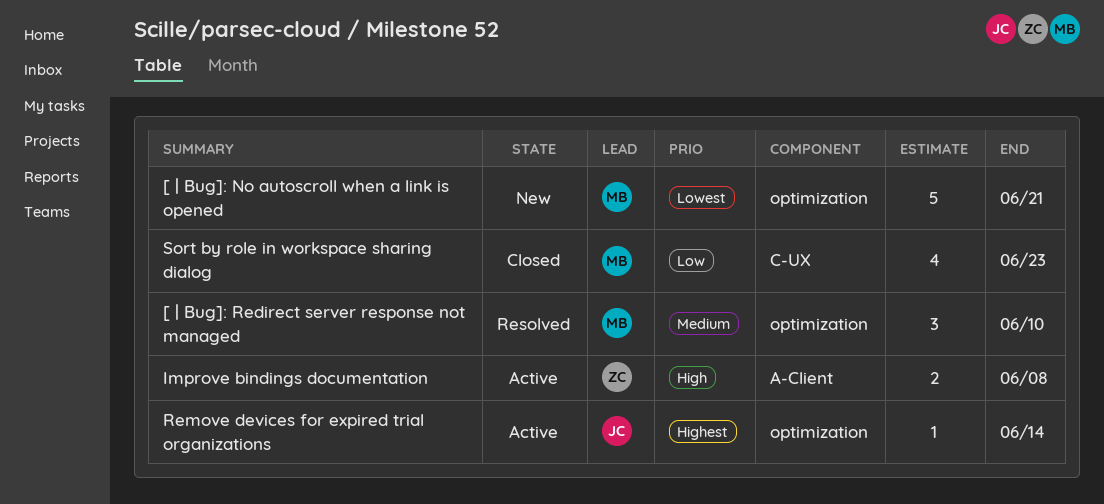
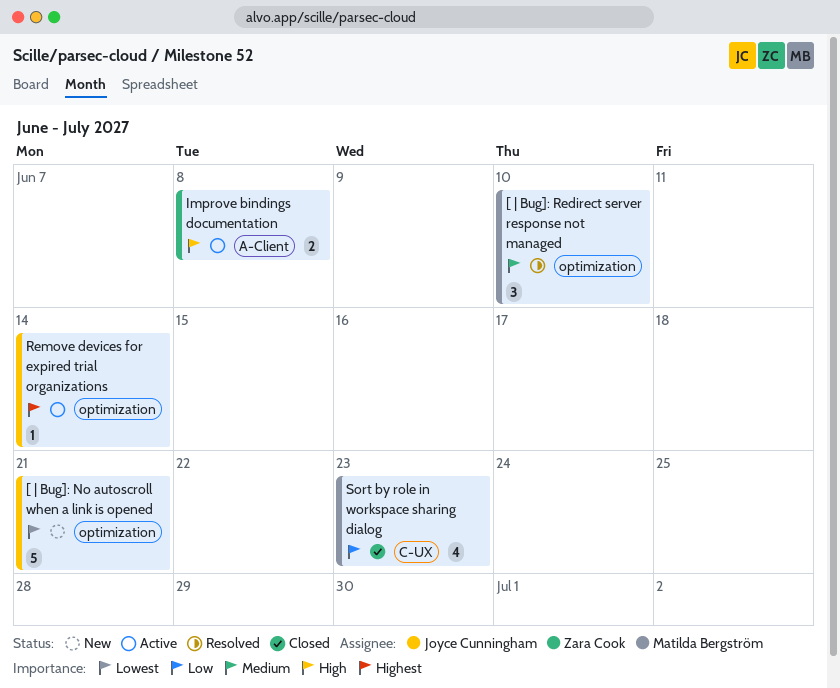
[ | Bug]: No autoscroll when a link is opened, owner: Matilda Bergström -> Joyce Cunningham

